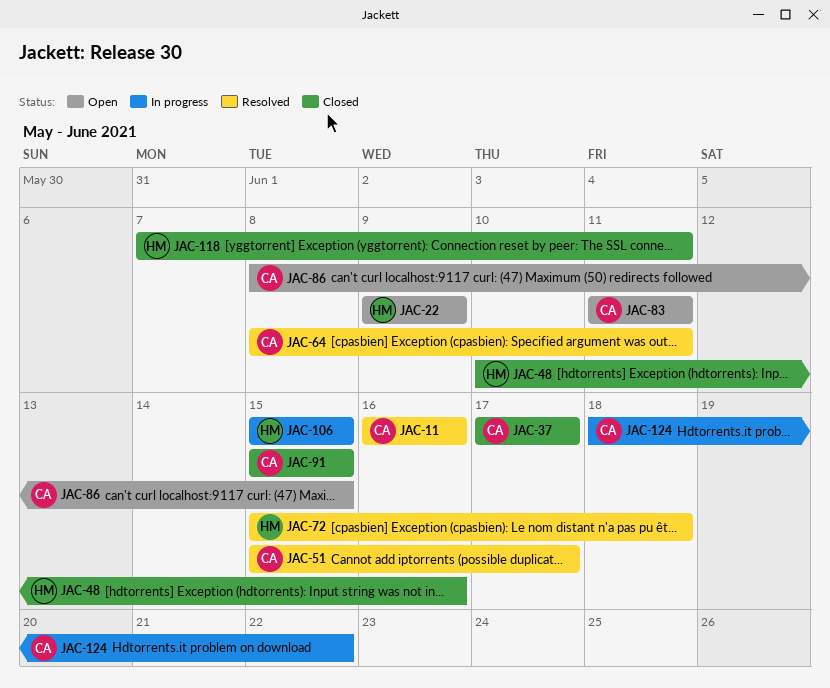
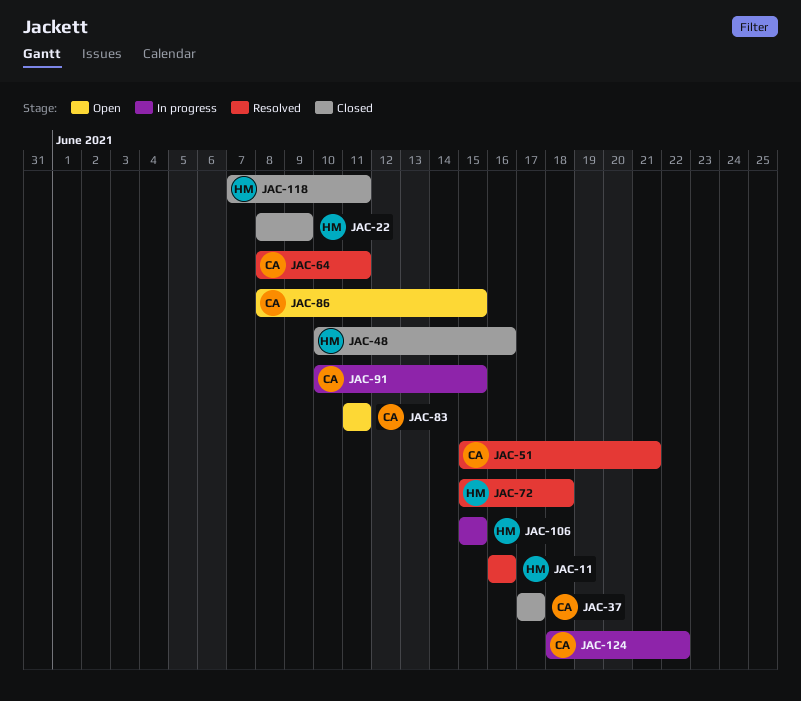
JAC-11, owner: CA -> HM
JAC-22, status: Open -> Closed
JAC-22, start: Jun 9 -> Jun 8
JAC-51, due: Jun 17 -> Jun 21
JAC-91, status: Closed -> In progress
JAC-91, start: Jun 15 -> Jun 10

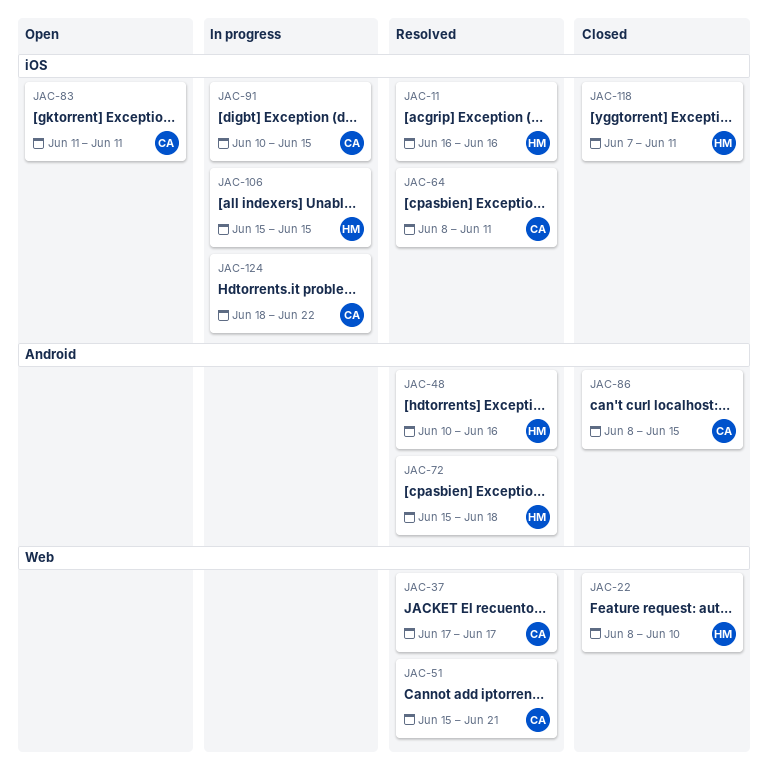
JAC-22, due: Jun 9 -> Jun 10
JAC-37, status: Closed -> Resolved
JAC-48, status: Closed -> Resolved
JAC-86, status: Open -> Closed

